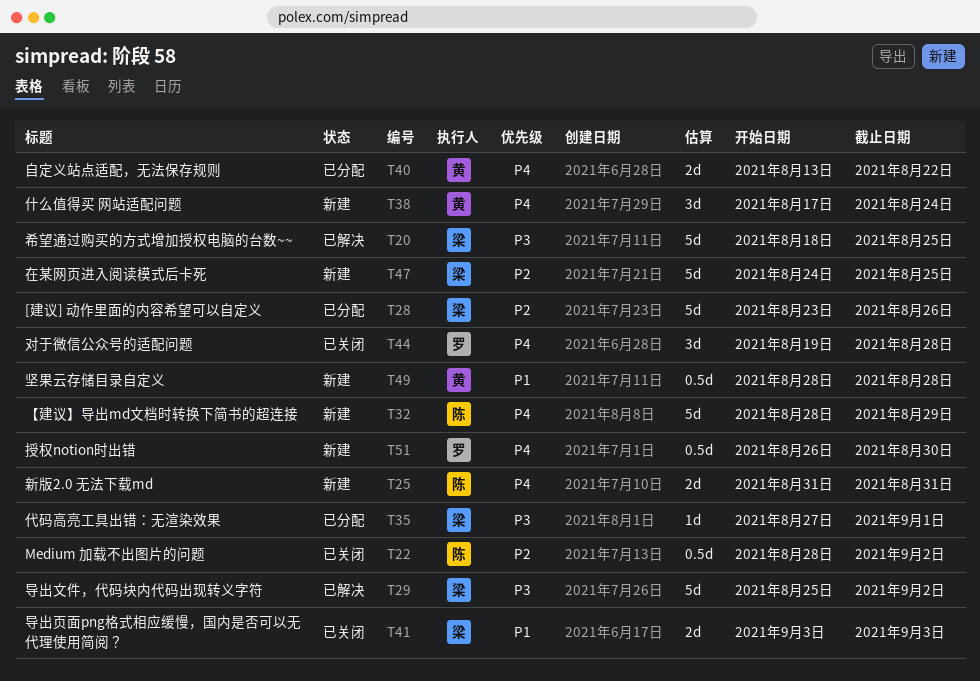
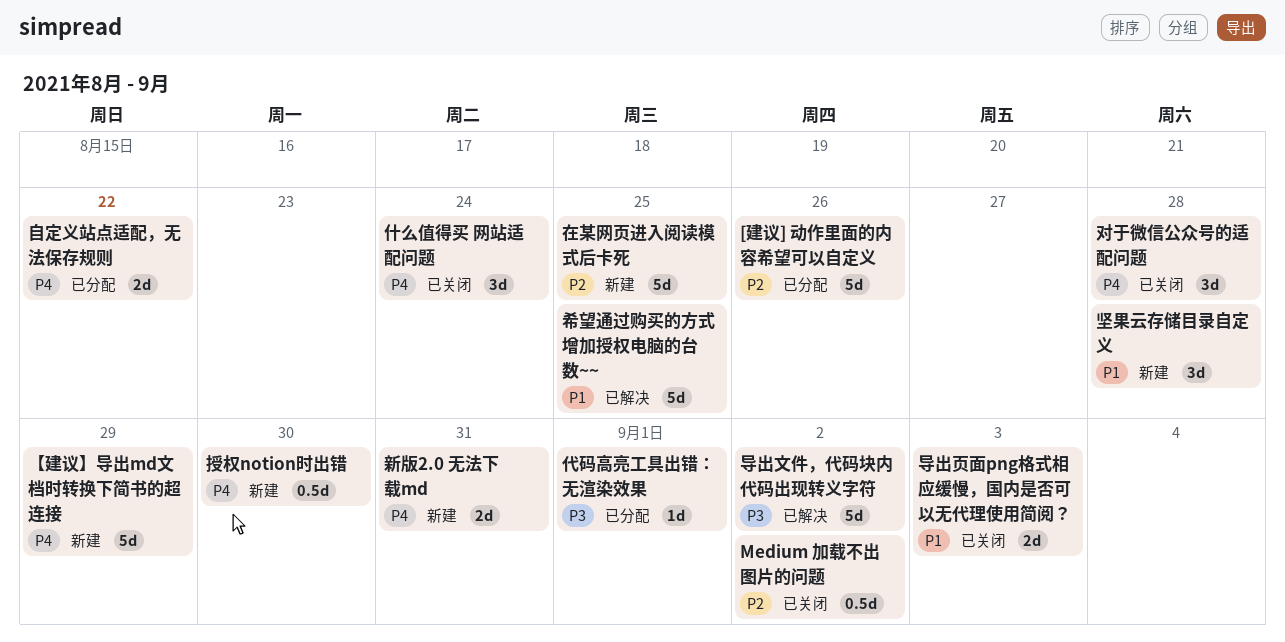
什么值得买 网站适配问题, status: 新建 -> 已关闭
坚果云存储目录自定义, estimate: 0.5d -> 3d
希望通过购买的方式增加授权电脑的台数~~, priority: P3 -> P1

